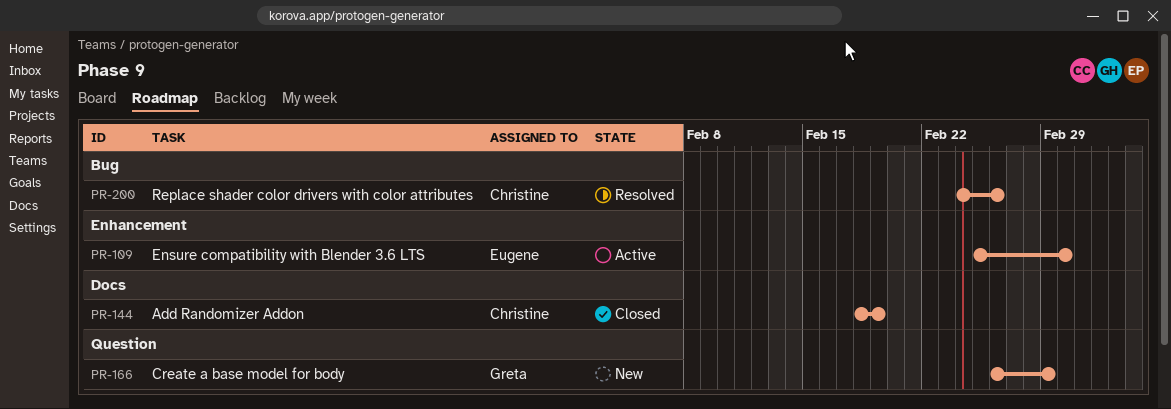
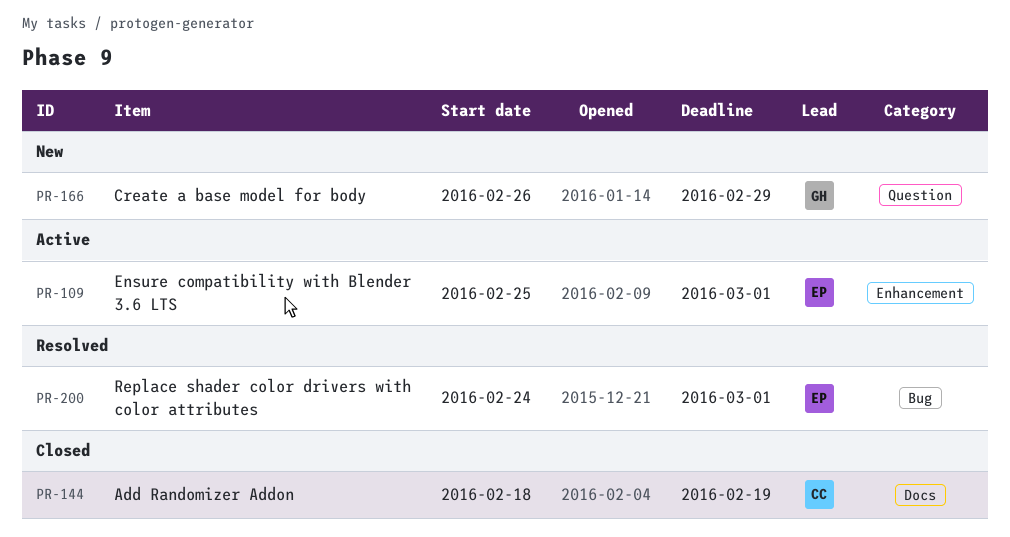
PR-200, owner: Christine -> Eugene
PR-200, due: Feb 26 -> Mar 1

